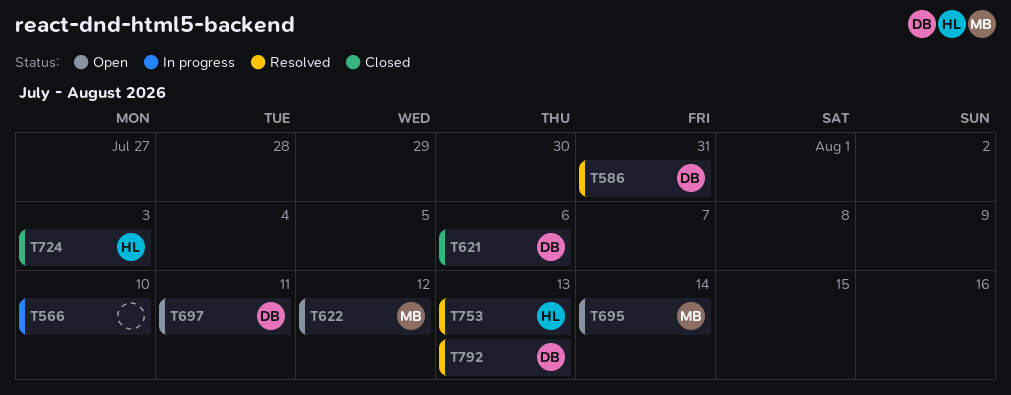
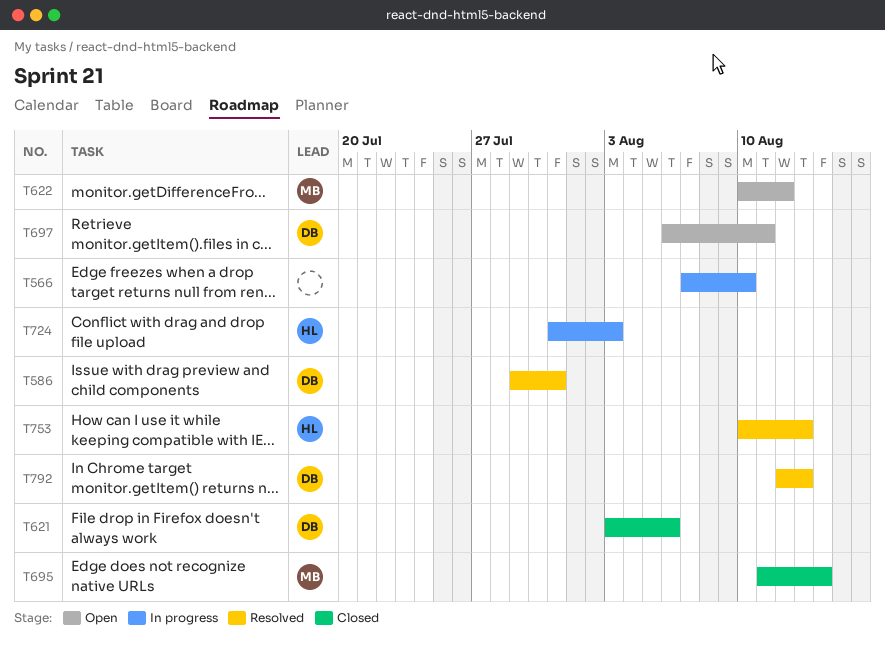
T695, status: Open -> Closed
T724, status: Closed -> In progress

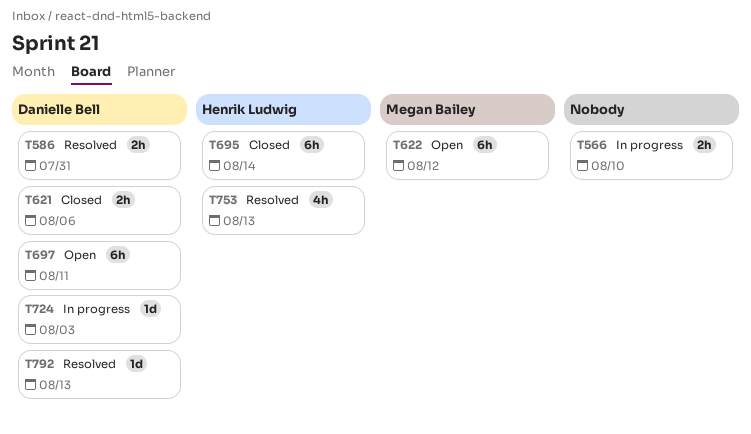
T695, owner: Megan Bailey -> Henrik Ludwig
T724, owner: Henrik Ludwig -> Danielle Bell

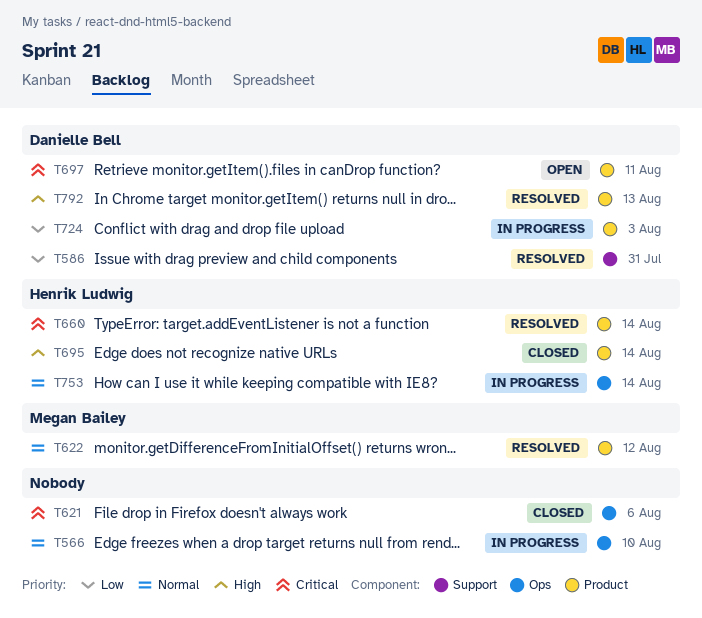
T621, owner: Danielle Bell -> none
T622, status: Open -> Resolved
T660: none -> present
T753, status: Resolved -> In progress
T753, due: Aug 13 -> Aug 14

